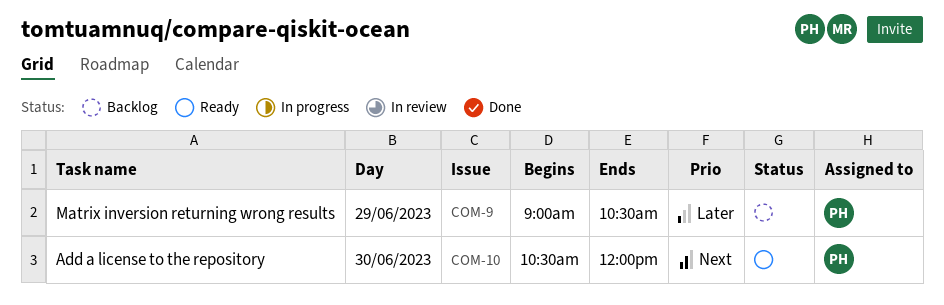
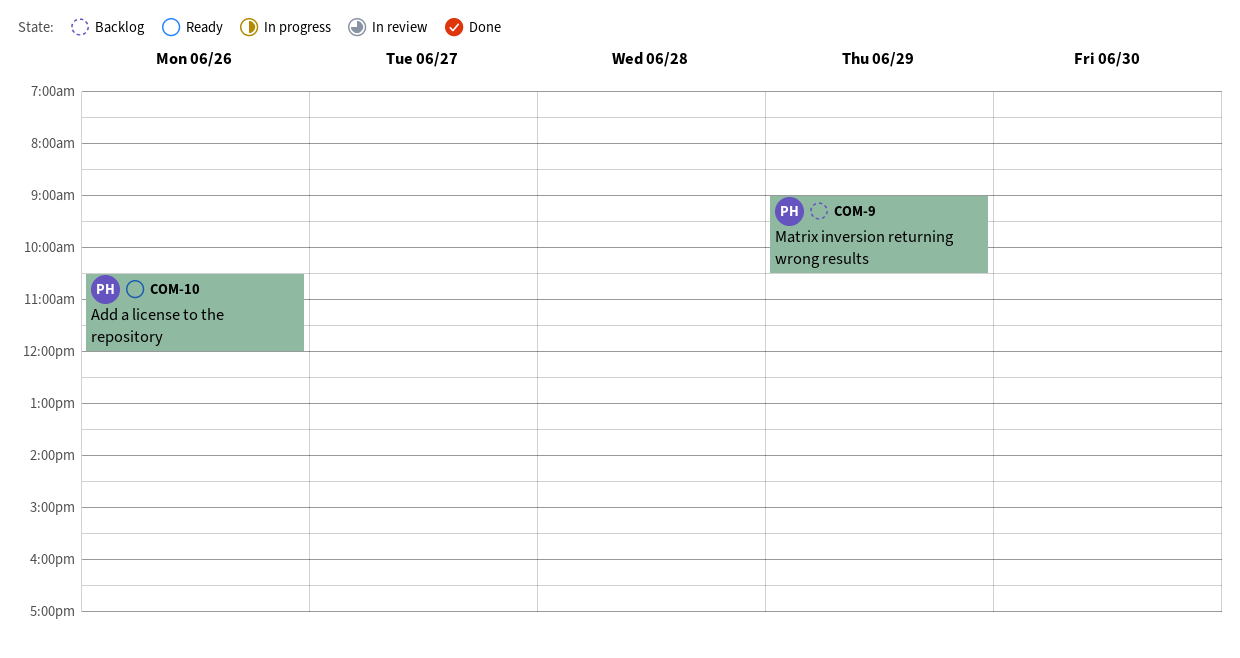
COM-10, day: Jun 30 -> Jun 26

